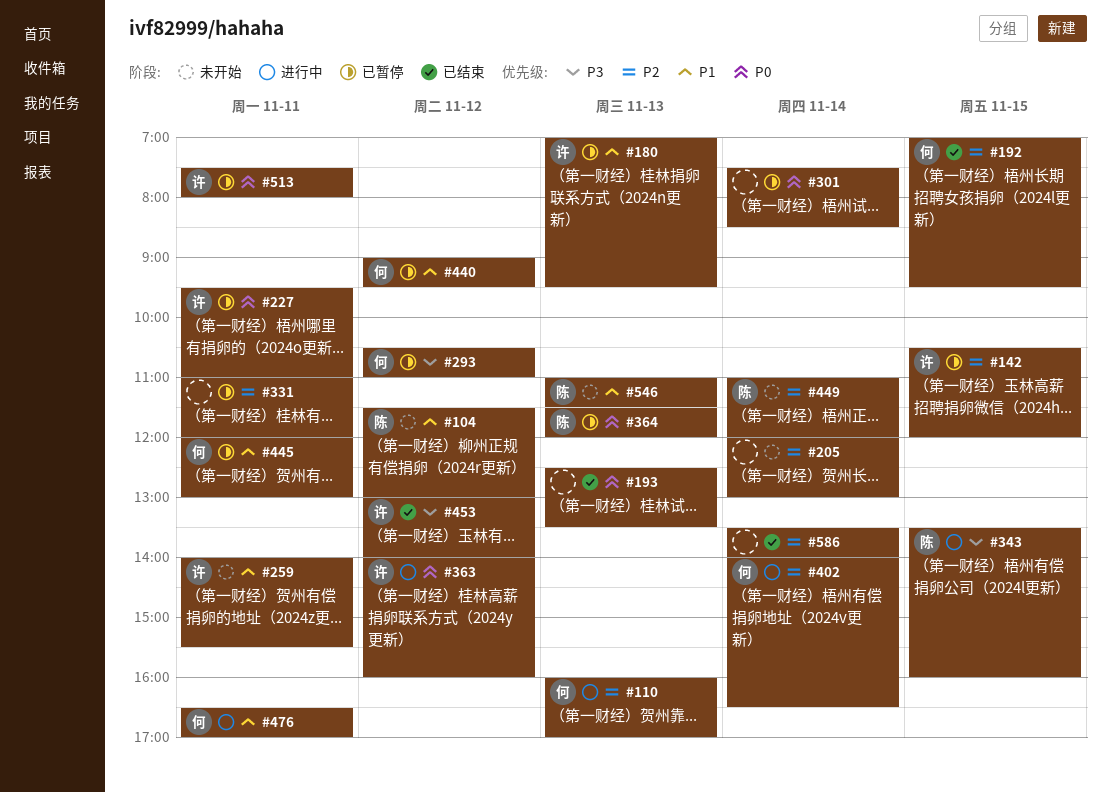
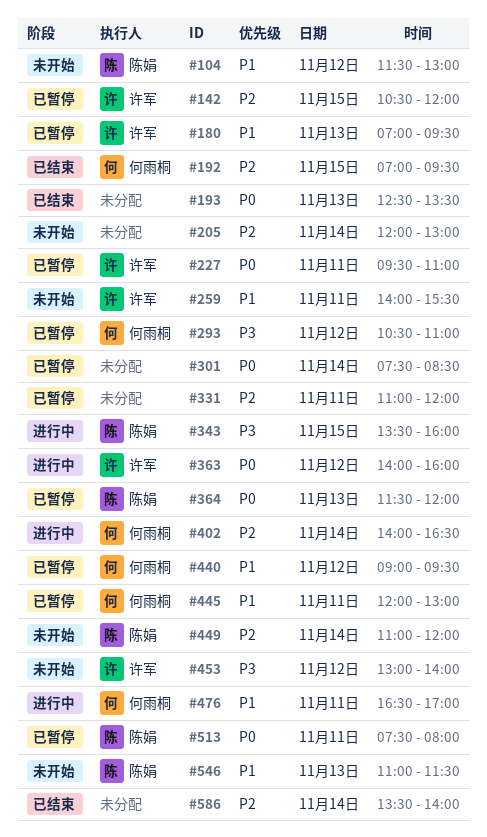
#110: present -> none
#453, status: 已结束 -> 未开始
#513, owner: 许军 -> 陈娟

